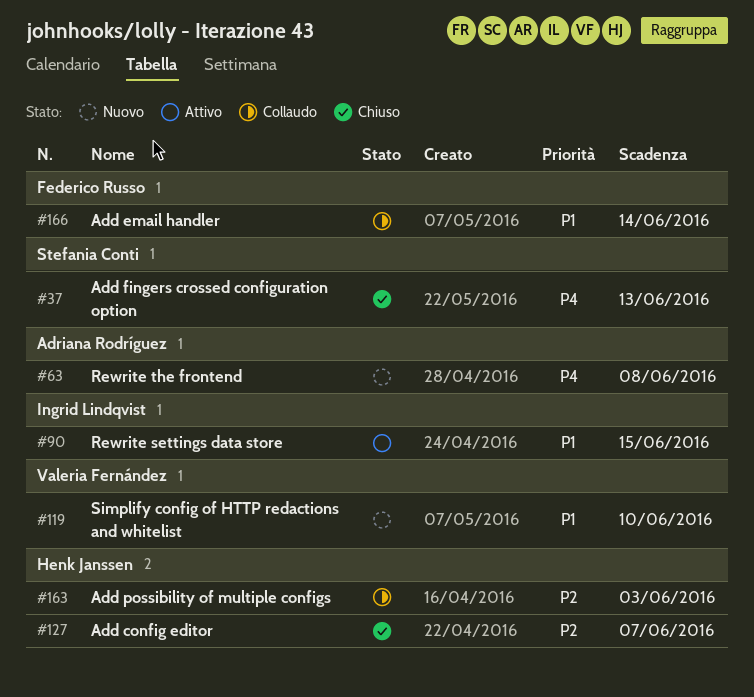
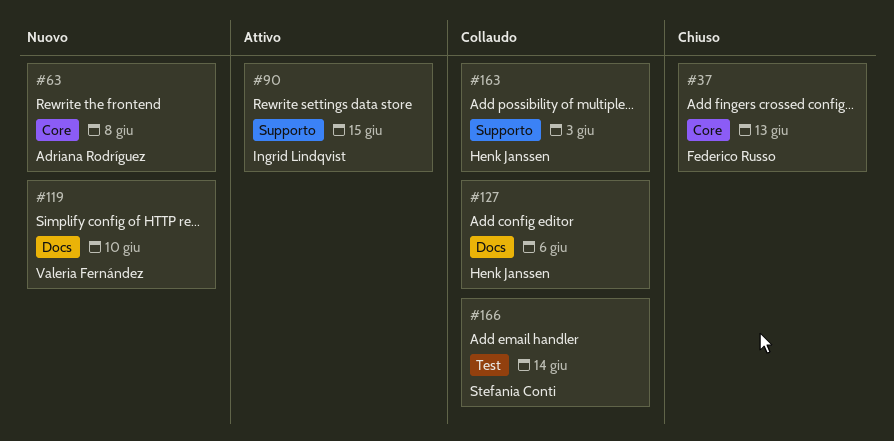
#37, owner: Stefania Conti -> Federico Russo
#127, status: Chiuso -> Collaudo
#127, due: Jun 7 -> Jun 6
#166, owner: Federico Russo -> Stefania Conti

